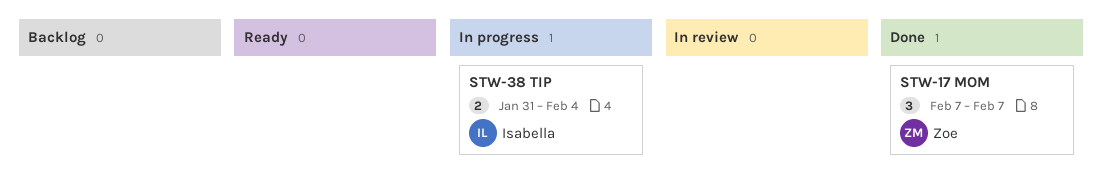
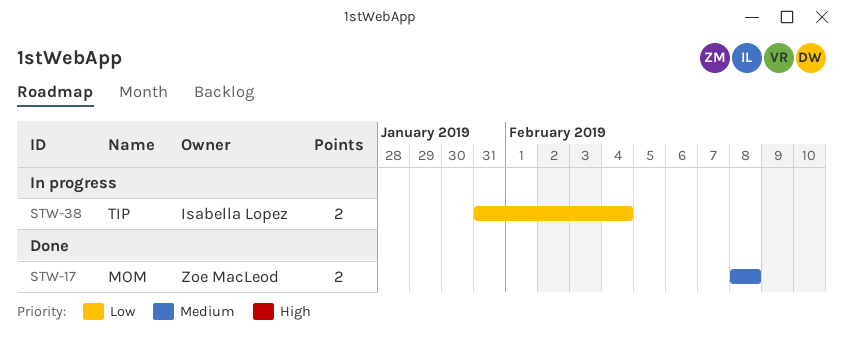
STW-17, estimate: 3 -> 2
STW-17, start: Feb 7 -> Feb 8
STW-17, due: Feb 7 -> Feb 8

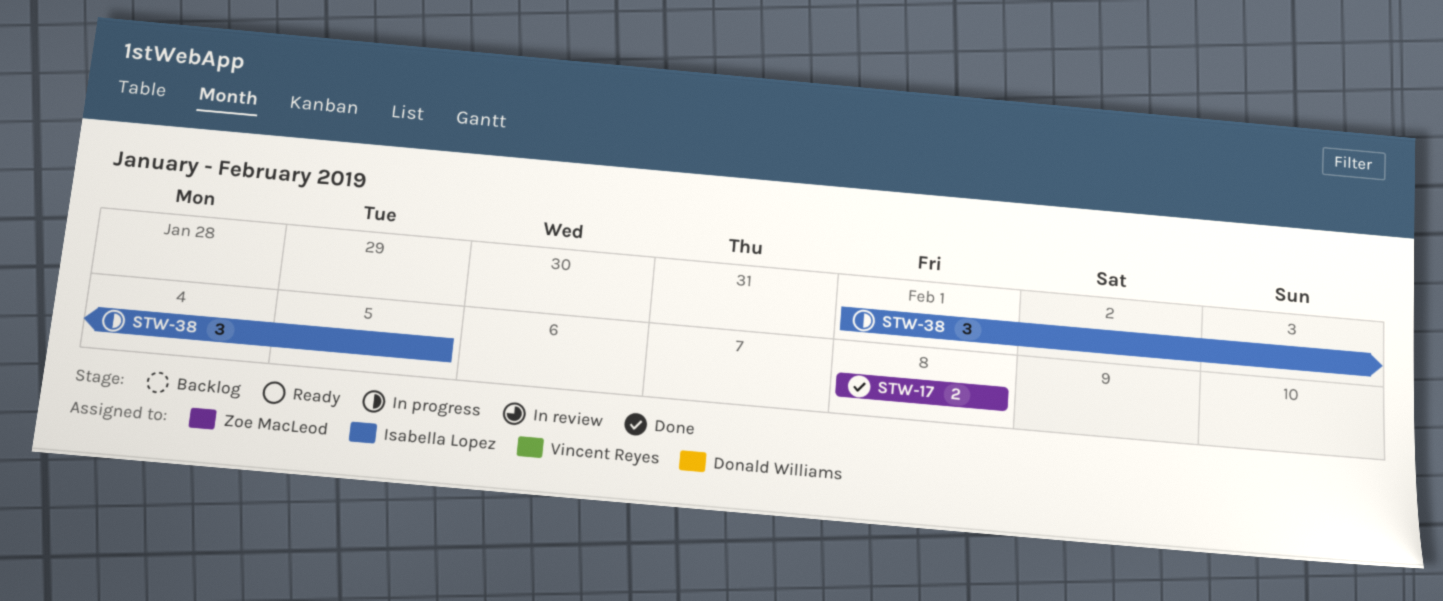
STW-38, estimate: 2 -> 3
STW-38, start: Jan 31 -> Feb 1
STW-38, due: Feb 4 -> Feb 5

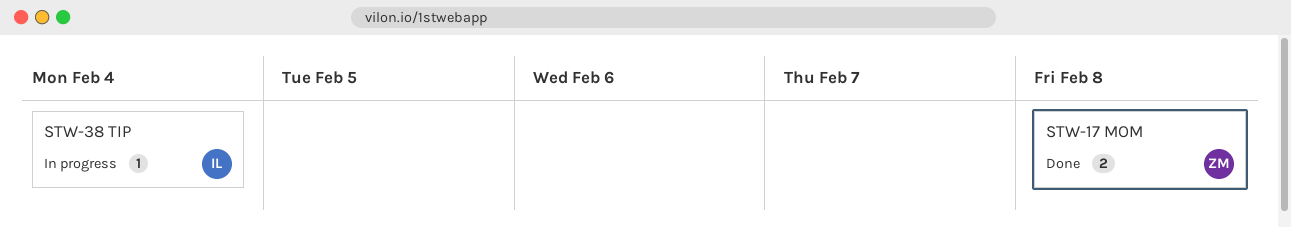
STW-38, estimate: 3 -> 1
STW-38, due: Feb 5 -> Feb 4

